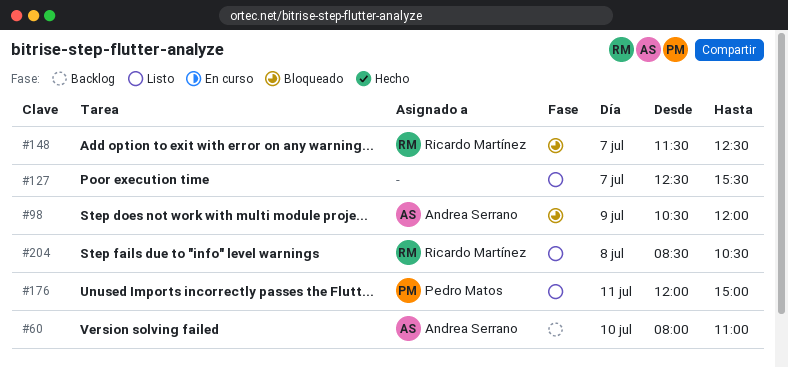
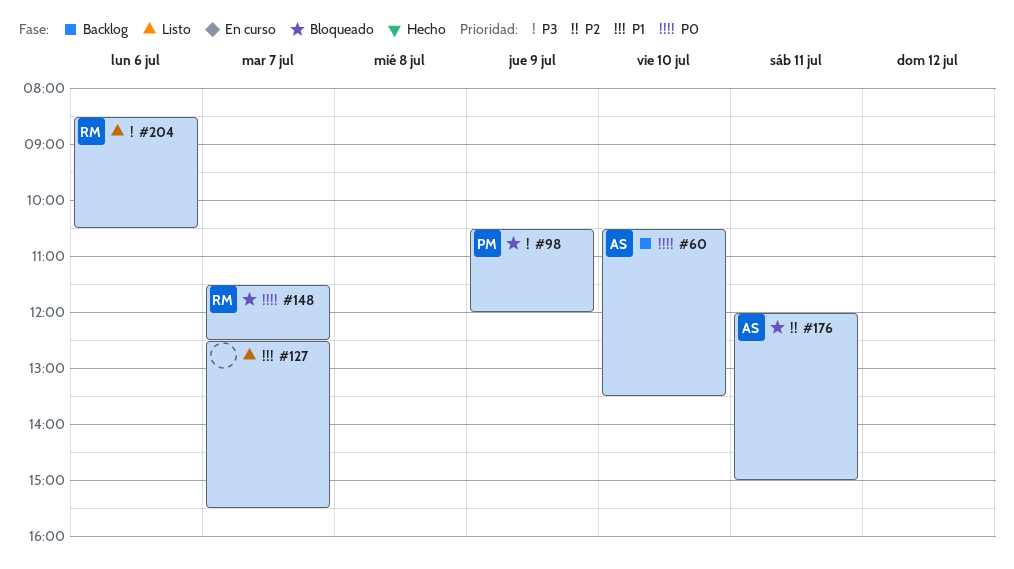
#60, begins: 08:00 -> 10:30
#60, ends: 11:00 -> 13:30
#98, owner: Andrea Serrano -> Pedro Matos
#176, status: Listo -> Bloqueado
#176, owner: Pedro Matos -> Andrea Serrano
#204, day: Jul 8 -> Jul 6

